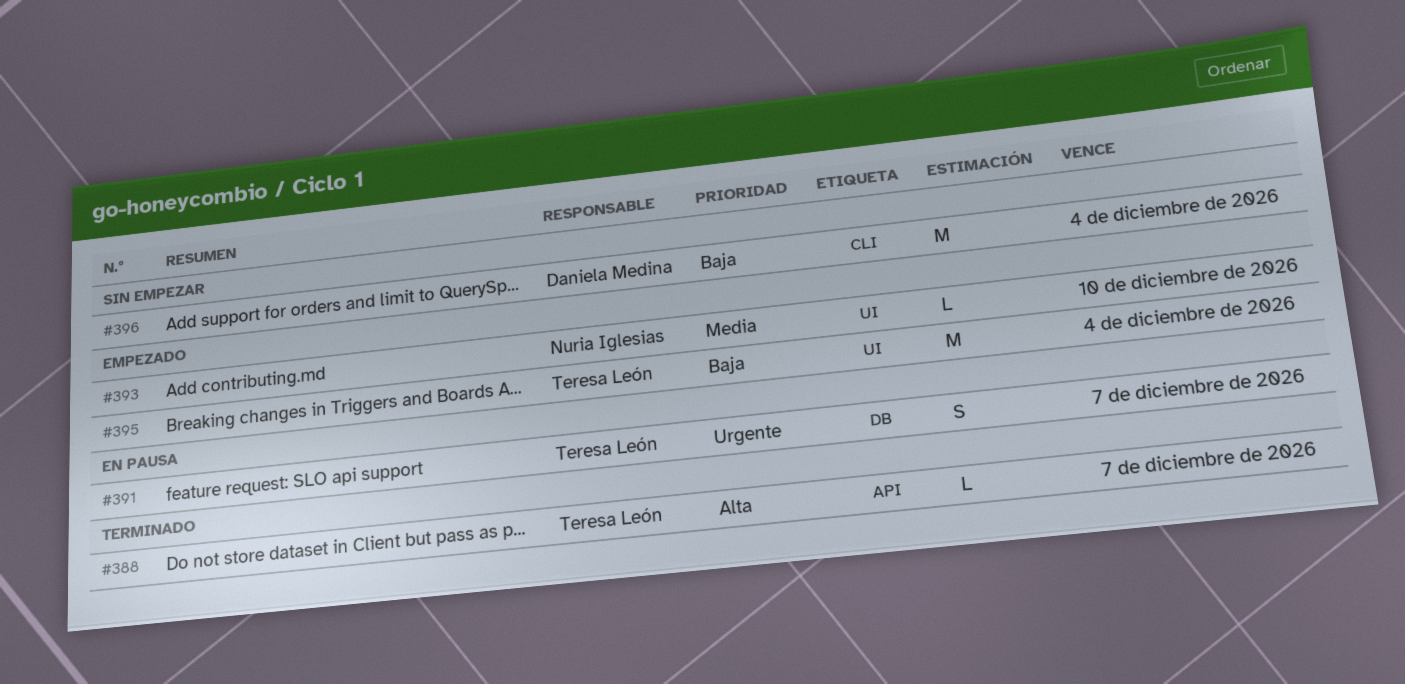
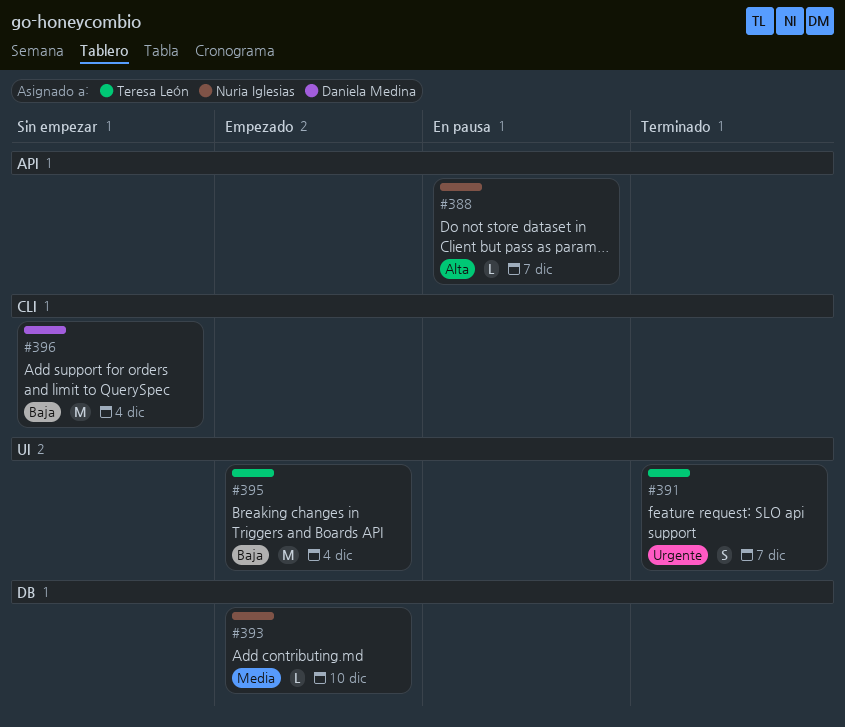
#388, status: Terminado -> En pausa
#388, owner: Teresa León -> Nuria Iglesias
#391, status: En pausa -> Terminado
#391, label: DB -> UI
#393, label: UI -> DB

